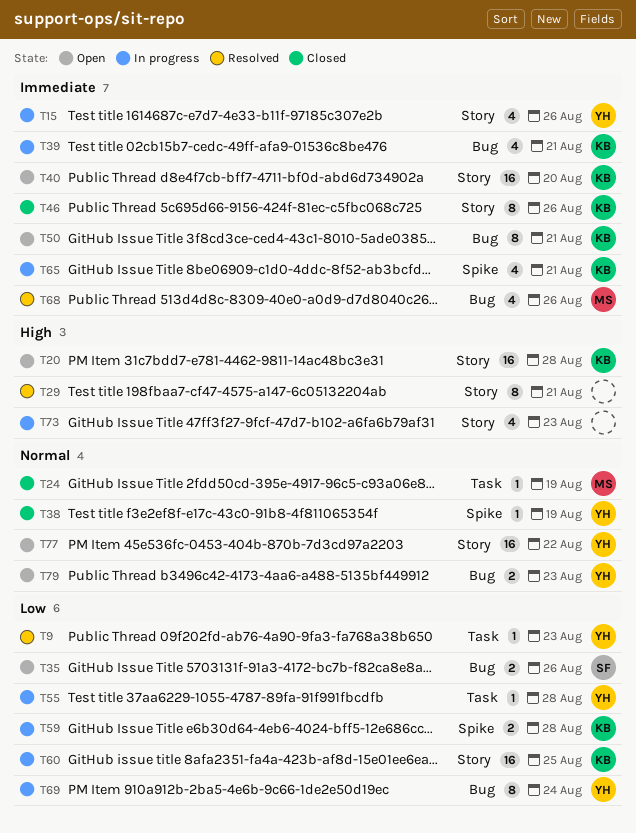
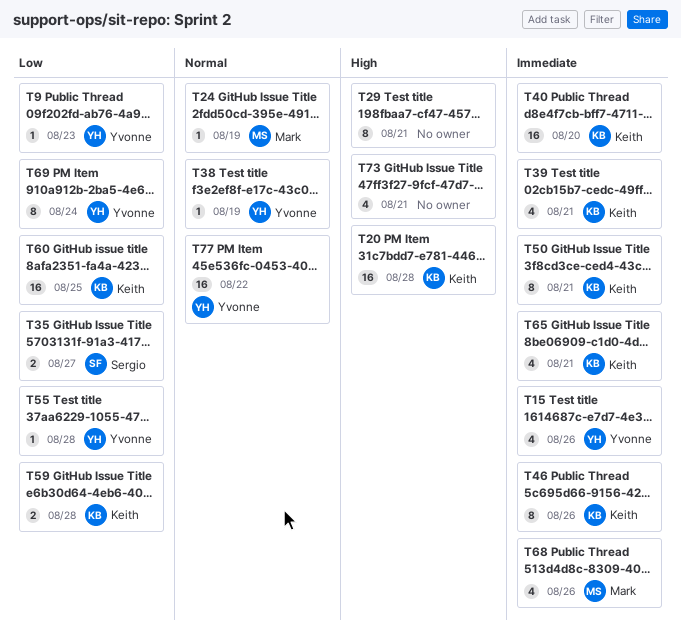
T35, due: Aug 26 -> Aug 27
T73, due: Aug 23 -> Aug 21
T79: present -> none

